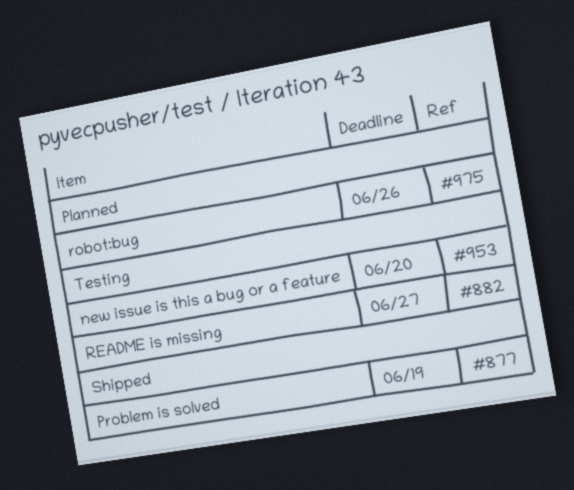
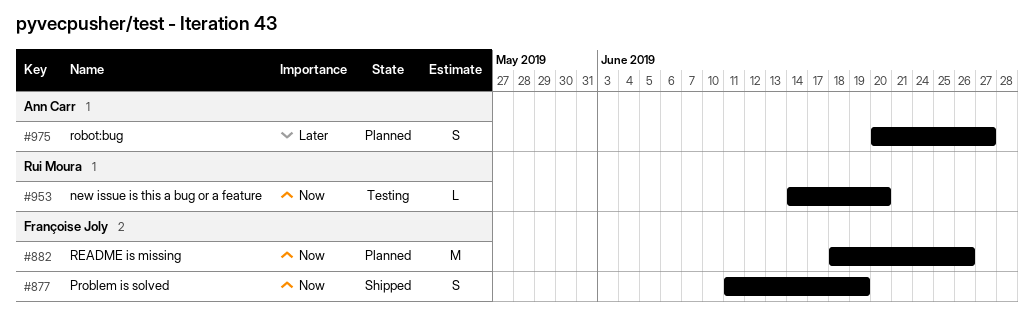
#882, status: Testing -> Planned
#882, due: Jun 27 -> Jun 26
#975, due: Jun 26 -> Jun 27

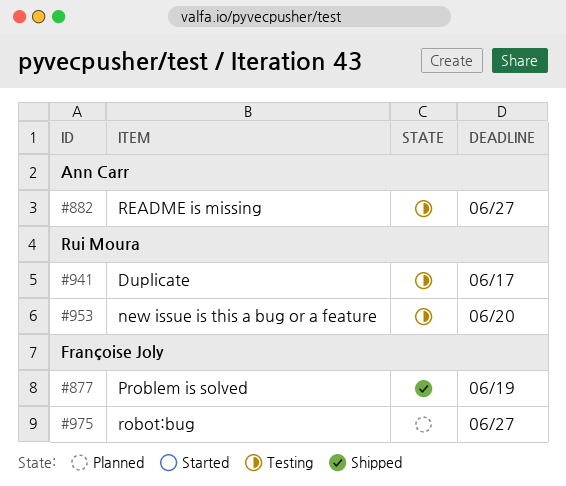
#882, status: Planned -> Testing
#882, owner: Françoise Joly -> Ann Carr
#882, due: Jun 26 -> Jun 27
#941: none -> present
#975, owner: Ann Carr -> Françoise Joly

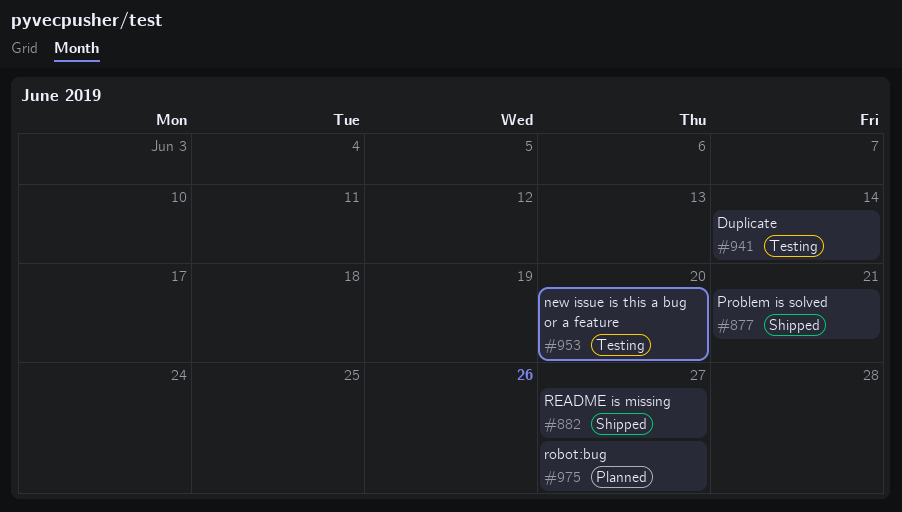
#877, due: Jun 19 -> Jun 21
#882, status: Testing -> Shipped
#941, due: Jun 17 -> Jun 14

